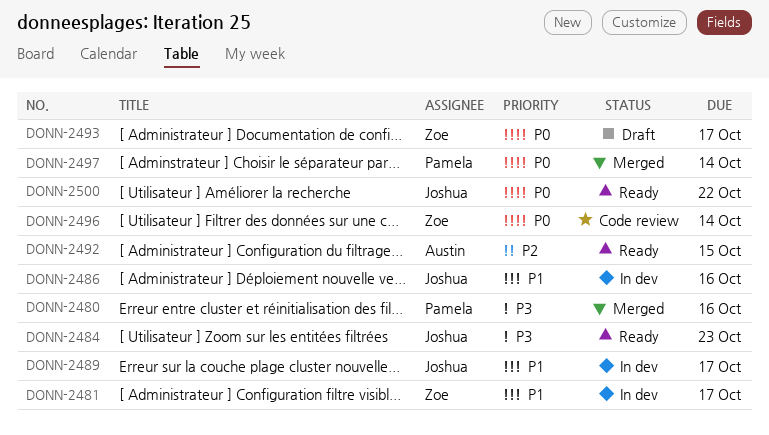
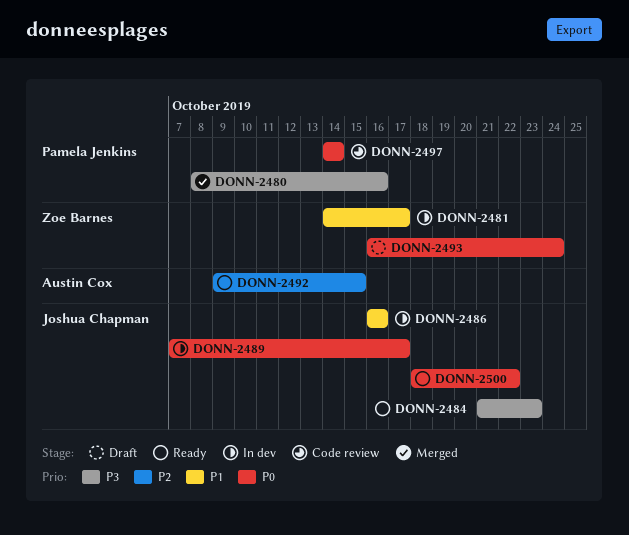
DONN-2489, priority: P1 -> P0
DONN-2493, due: Oct 17 -> Oct 24
DONN-2496: present -> none
DONN-2497, status: Merged -> Code review

